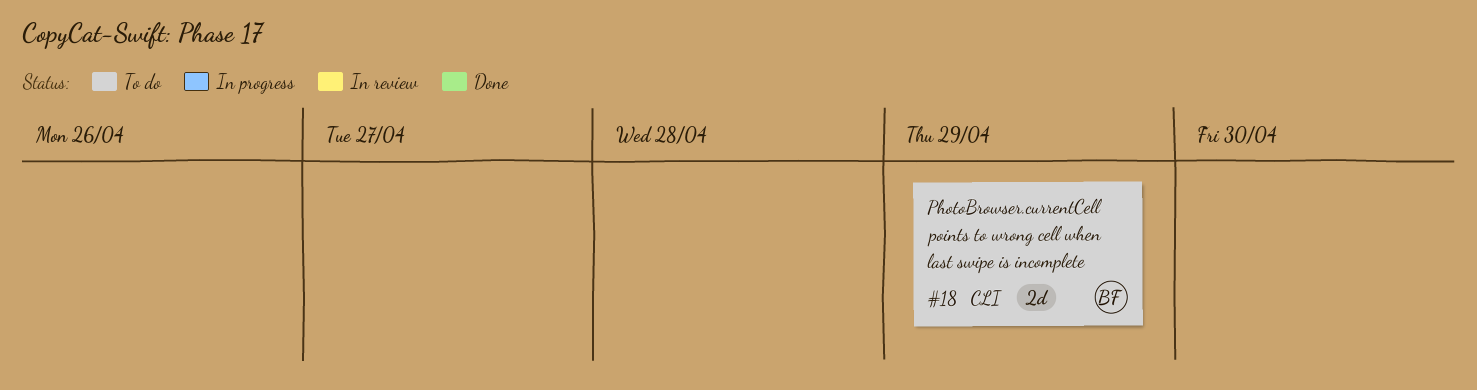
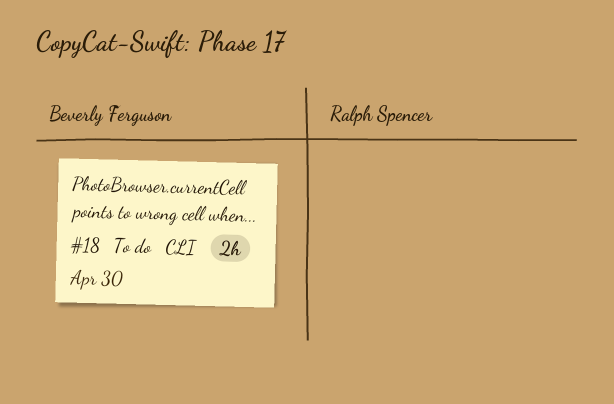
#18, estimate: 2d -> 2h
#18, due: Apr 29 -> Apr 30

